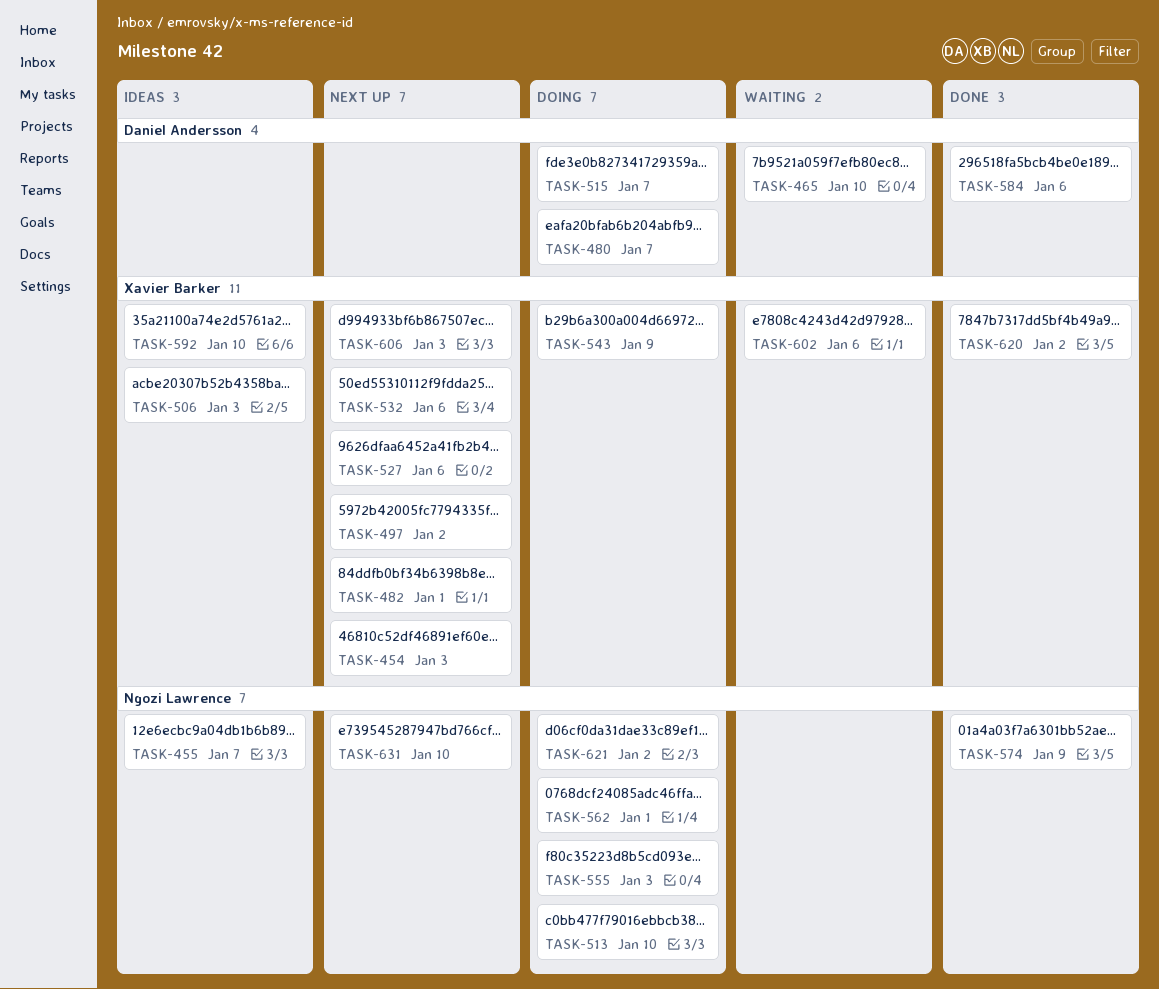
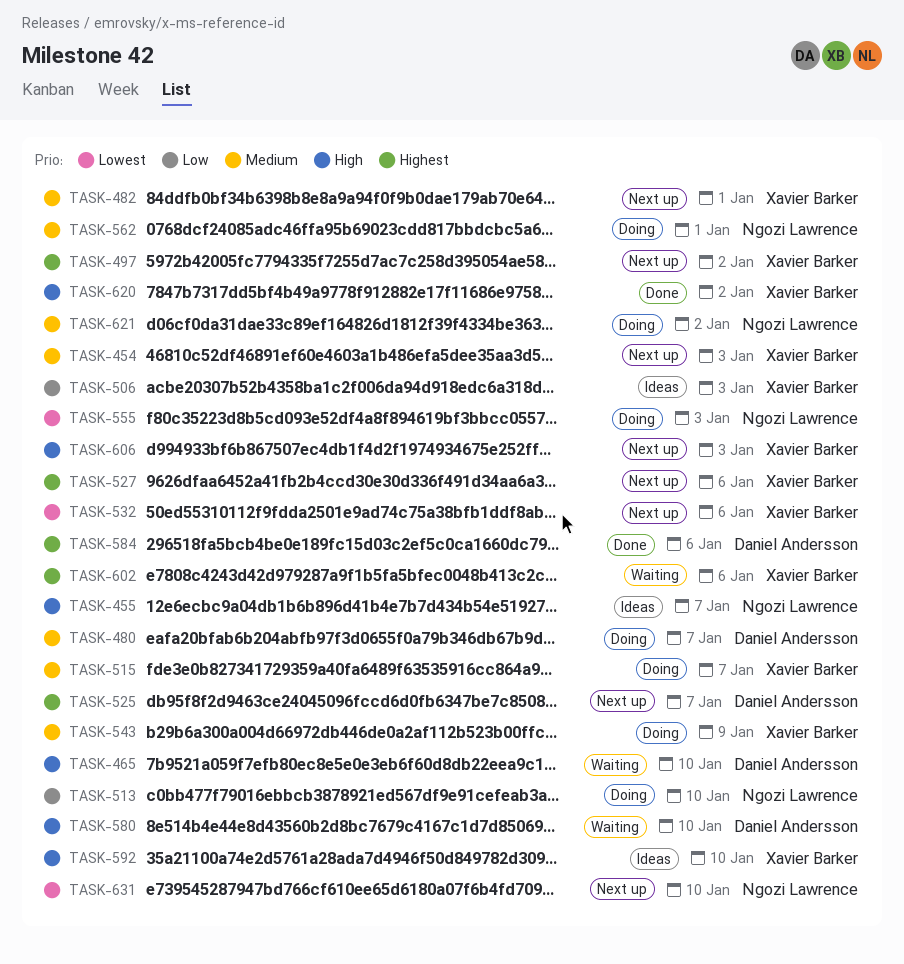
TASK-515, owner: Daniel Andersson -> Xavier Barker
TASK-525: none -> present
TASK-574: present -> none
TASK-580: none -> present

